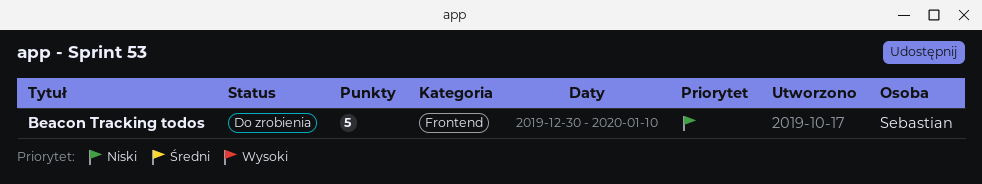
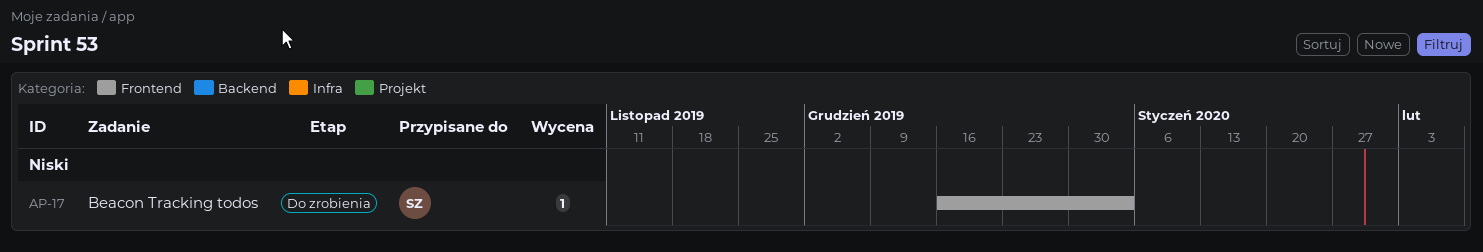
Beacon Tracking todos, estimate: 5 -> 1
Beacon Tracking todos, start: Dec 30 -> Dec 16
Beacon Tracking todos, due: Jan 10 -> Jan 3

